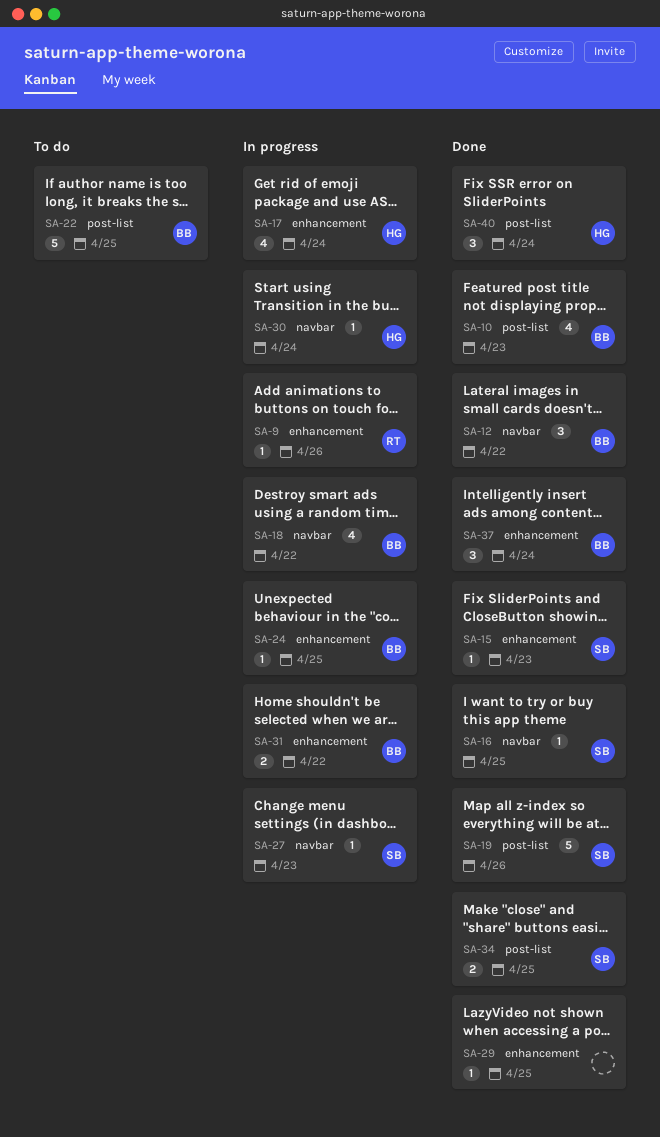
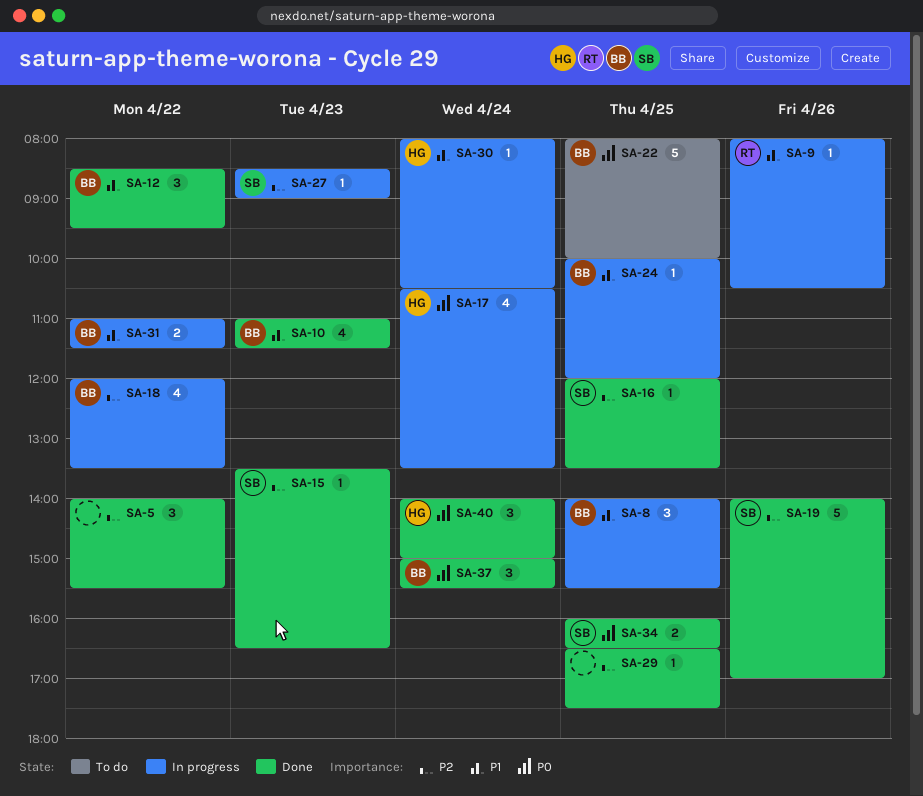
SA-5: none -> present
SA-8: none -> present

